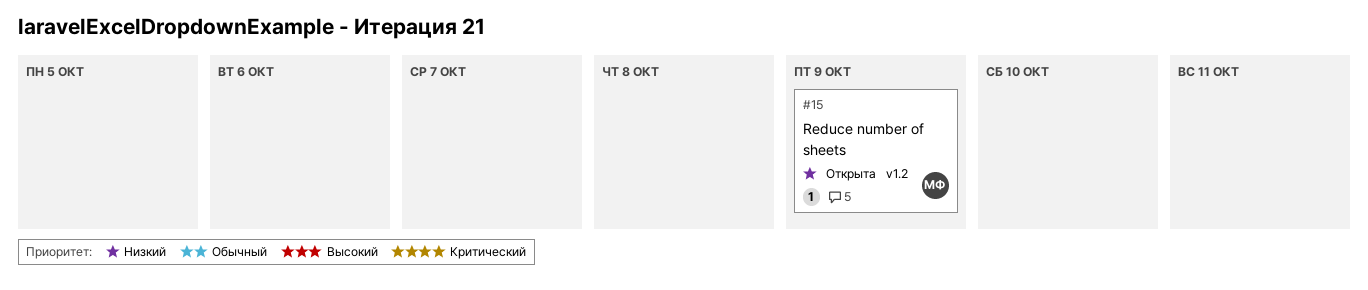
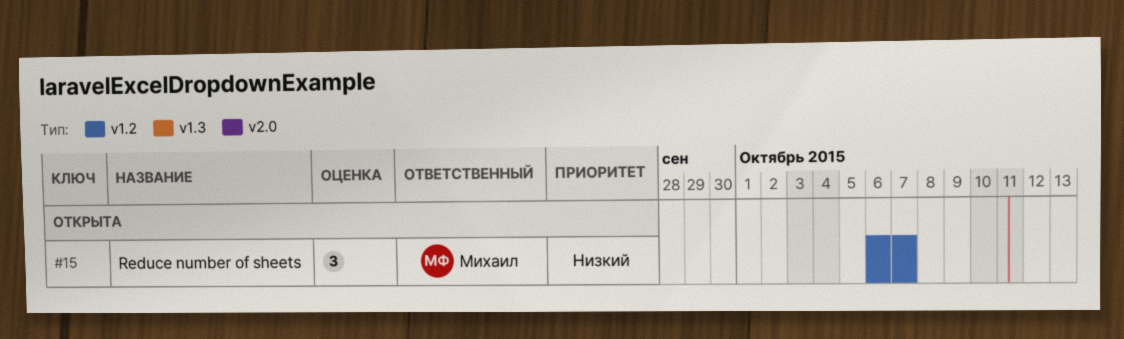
#15, estimate: 1 -> 3
#15, due: Oct 9 -> Oct 7

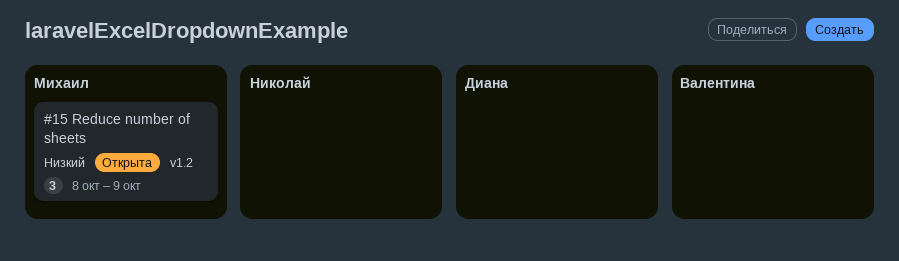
#15, start: Oct 6 -> Oct 8
#15, due: Oct 7 -> Oct 9

